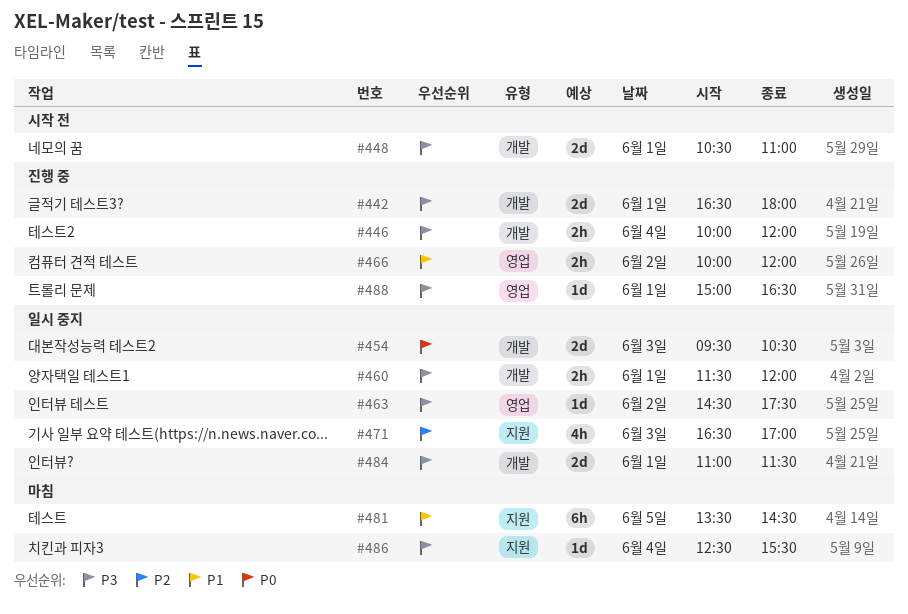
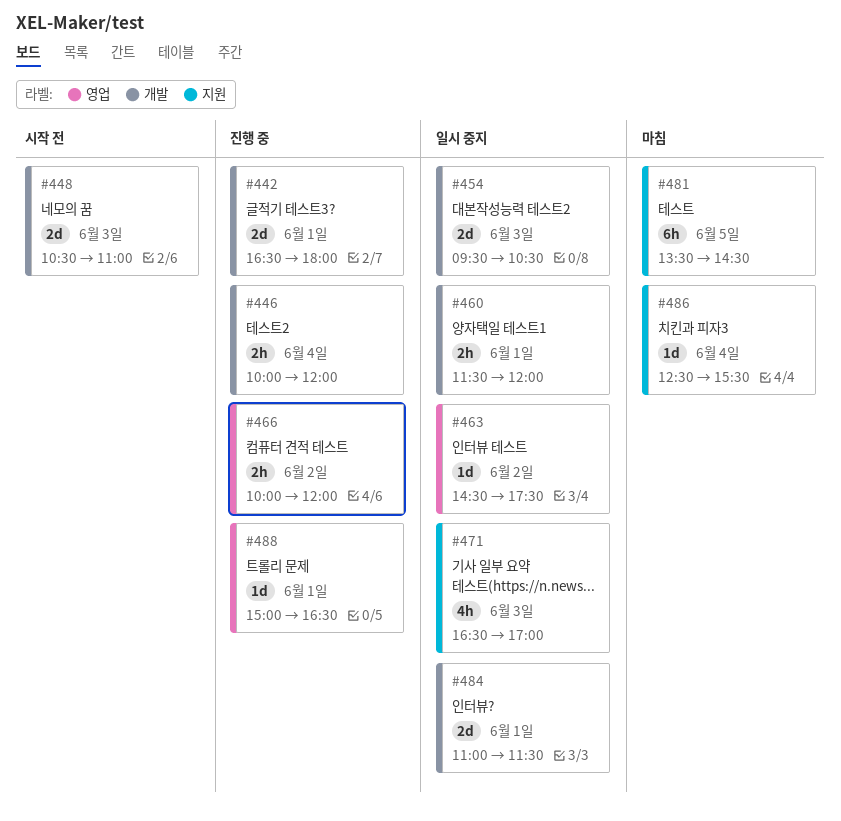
#448, day: Jun 1 -> Jun 3

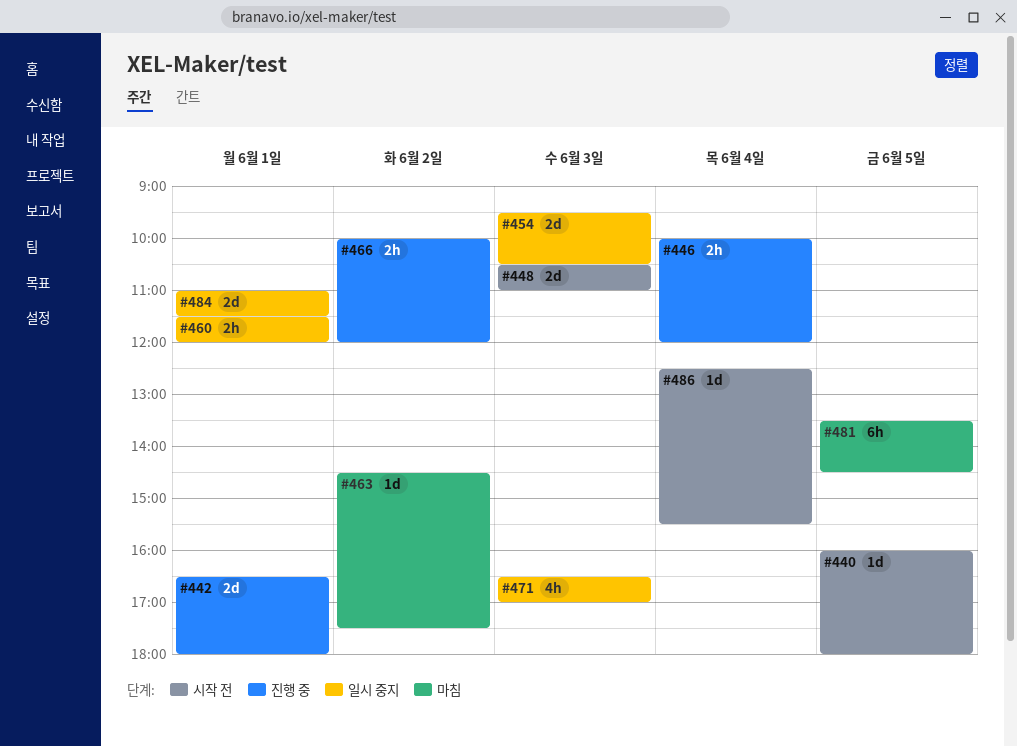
#440: none -> present
#463, status: 일시 중지 -> 마침
#486, status: 마침 -> 시작 전
#488: present -> none

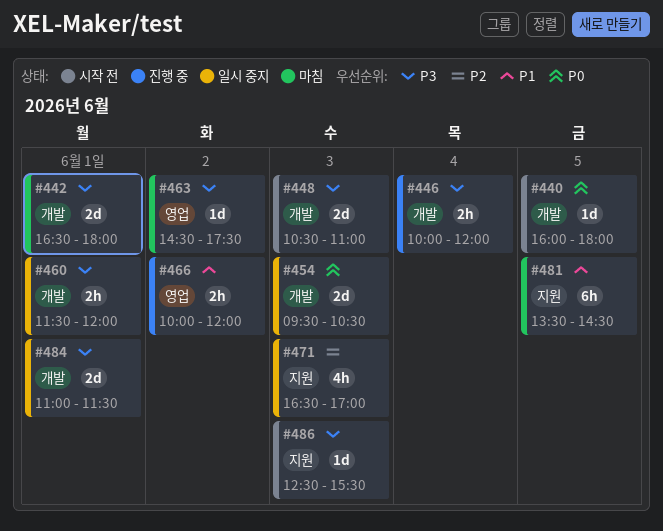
#442, status: 진행 중 -> 마침
#486, day: Jun 4 -> Jun 3

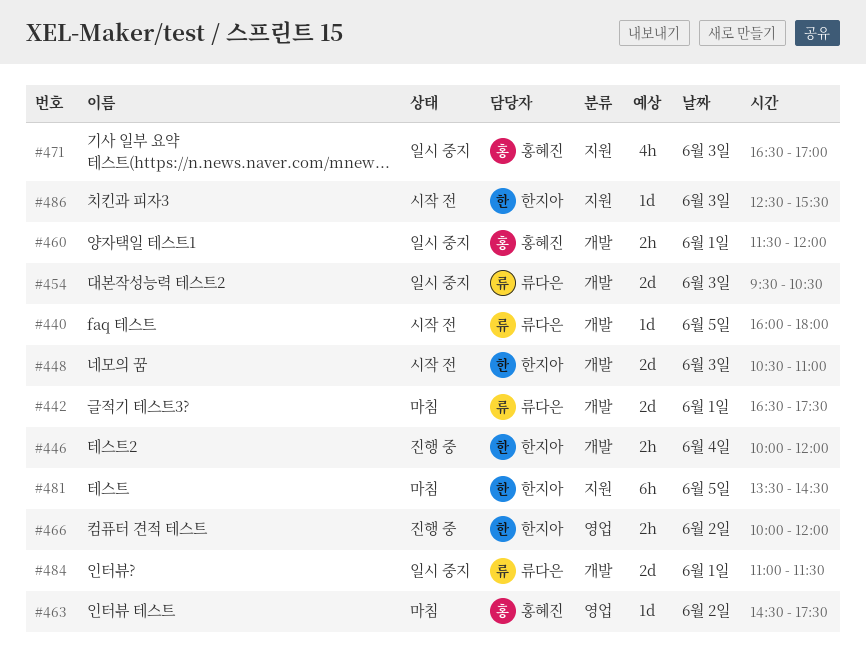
#442, ends: 18:00 -> 17:30

